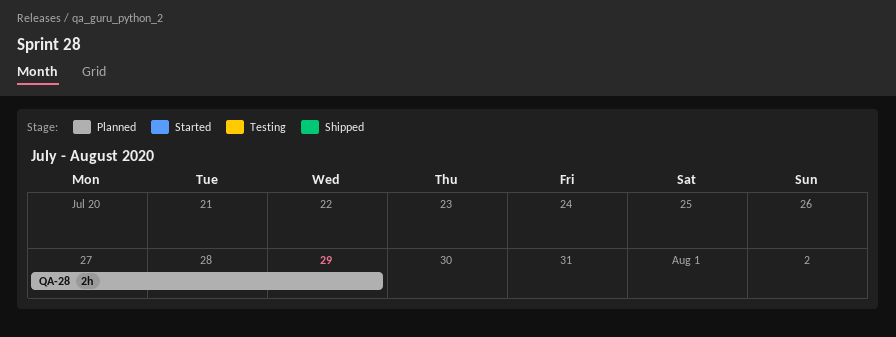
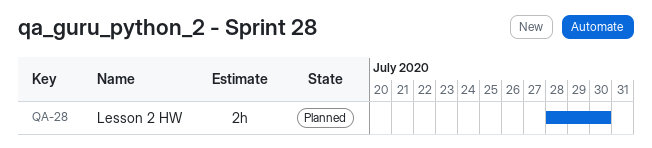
QA-28, start: Jul 27 -> Jul 28
QA-28, due: Jul 29 -> Jul 30

